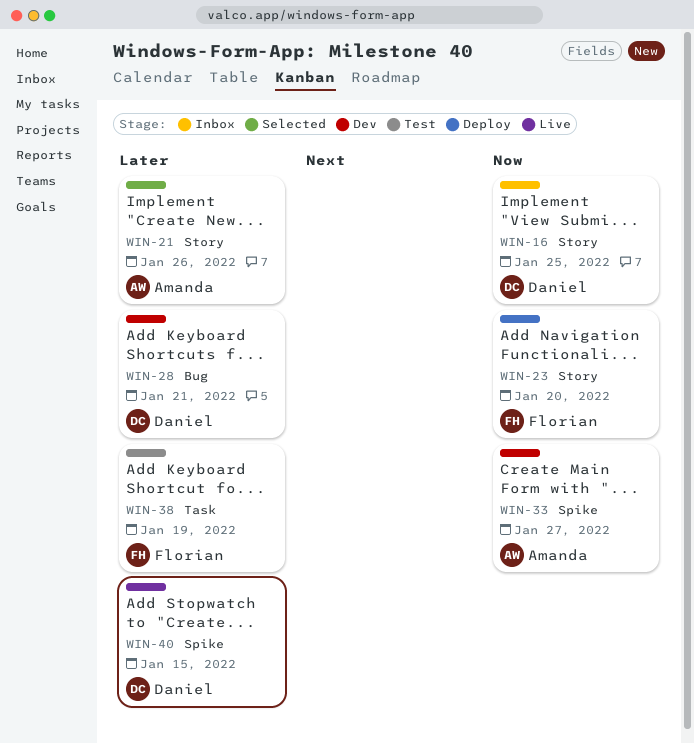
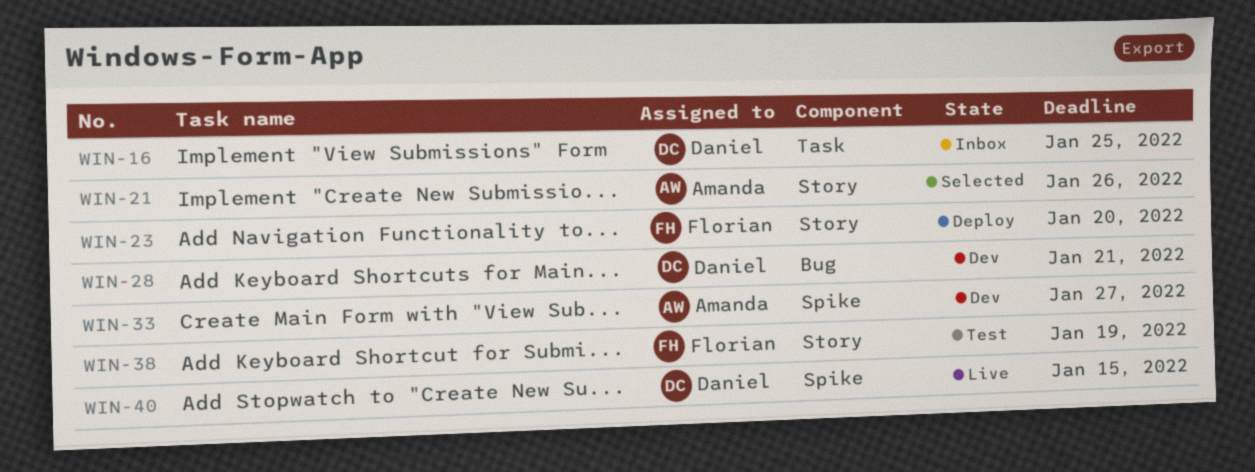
WIN-16, label: Story -> Task
WIN-38, label: Task -> Story

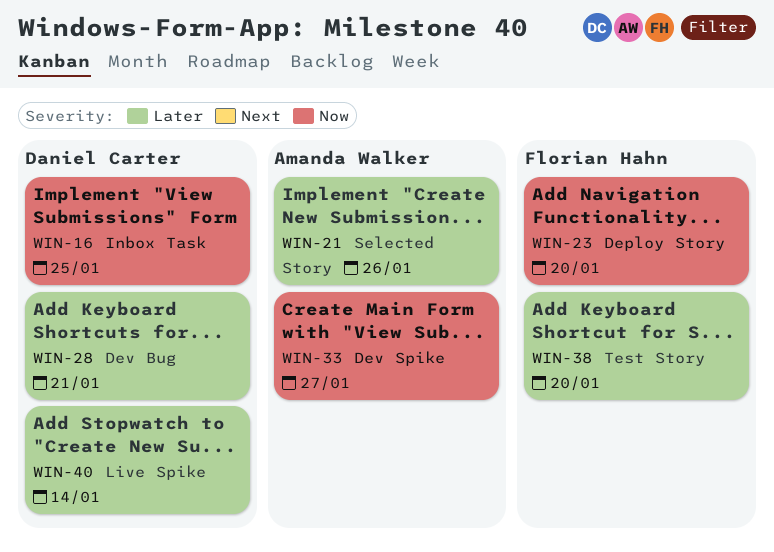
WIN-38, due: Jan 19 -> Jan 20
WIN-40, due: Jan 15 -> Jan 14

